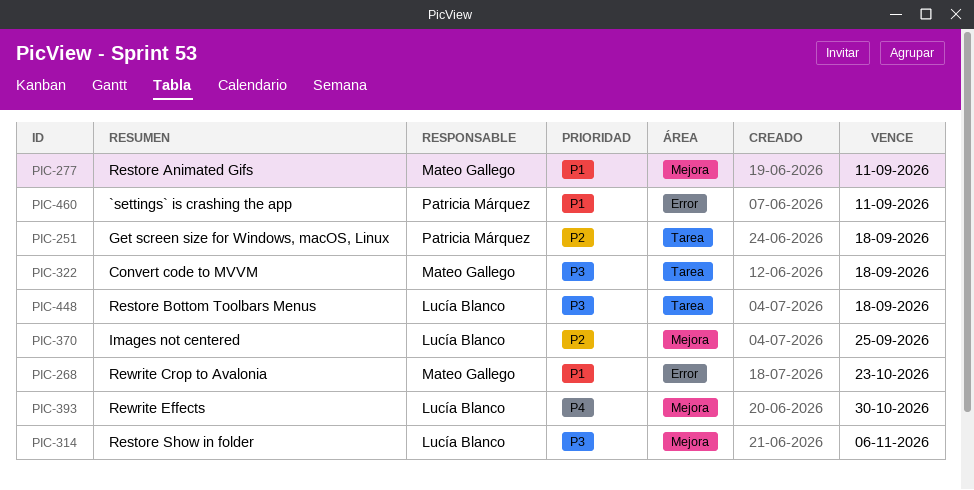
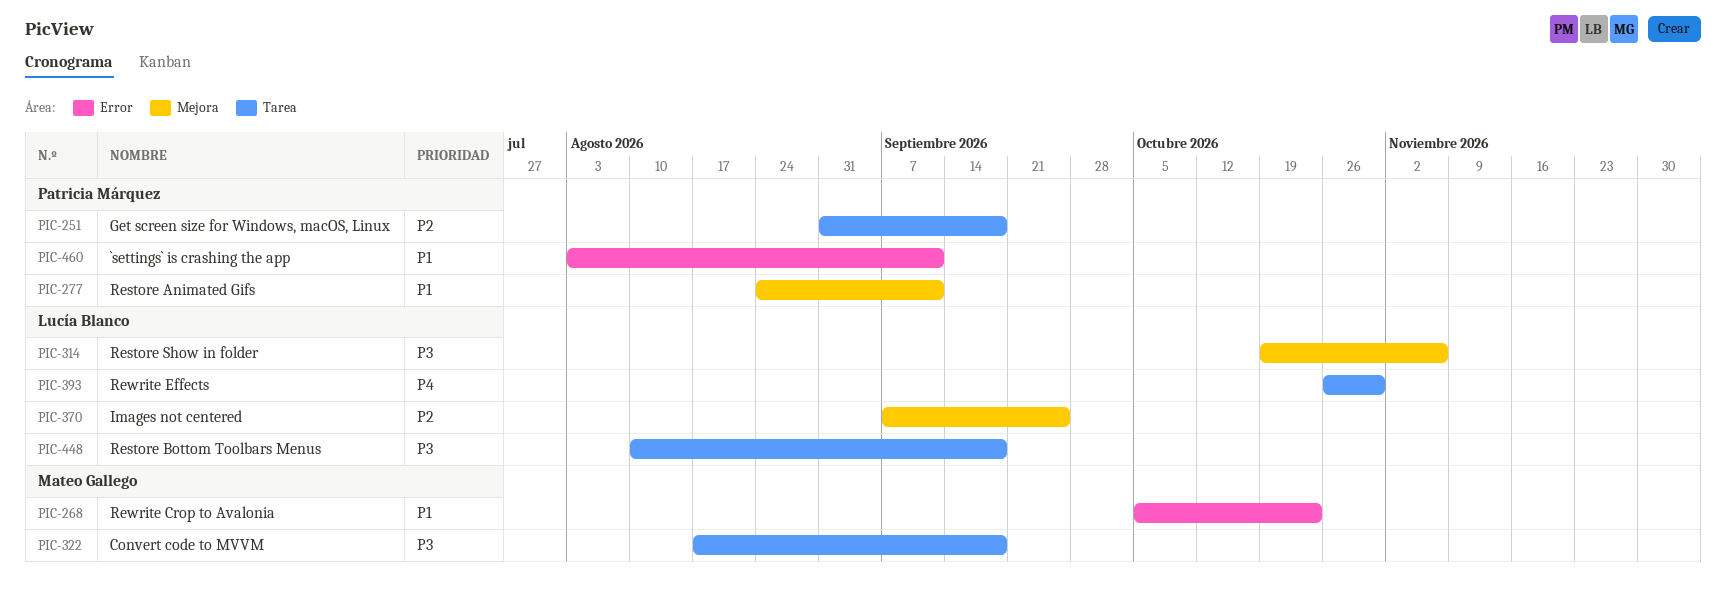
PIC-277, owner: Mateo Gallego -> Patricia Márquez
PIC-393, label: Mejora -> Tarea

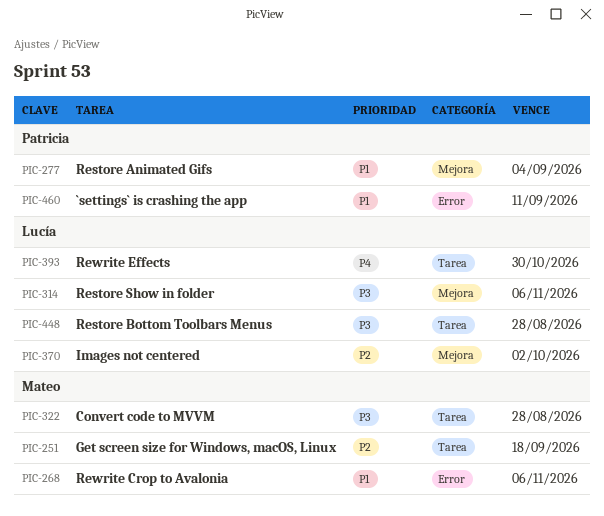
PIC-251, owner: Patricia Márquez -> Mateo Gallego
PIC-268, due: Oct 23 -> Nov 6
PIC-277, due: Sep 11 -> Sep 4
PIC-322, due: Sep 18 -> Aug 28
PIC-370, due: Sep 25 -> Oct 2
PIC-448, due: Sep 18 -> Aug 28

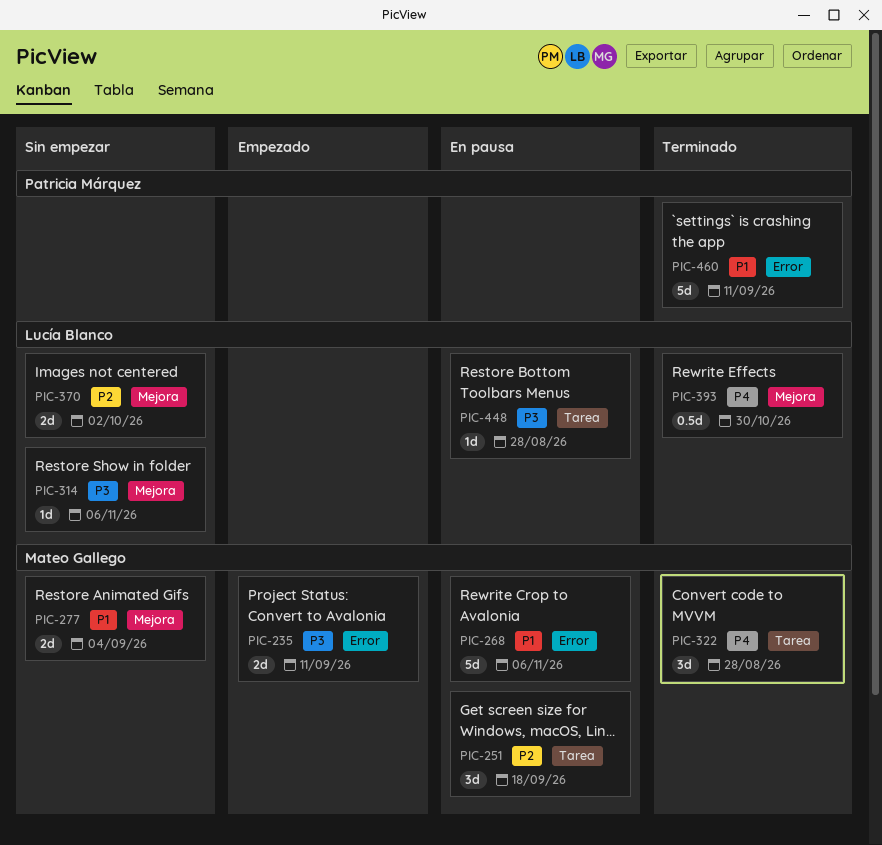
PIC-235: none -> present
PIC-277, owner: Patricia Márquez -> Mateo Gallego
PIC-322, priority: P3 -> P4
PIC-393, label: Tarea -> Mejora

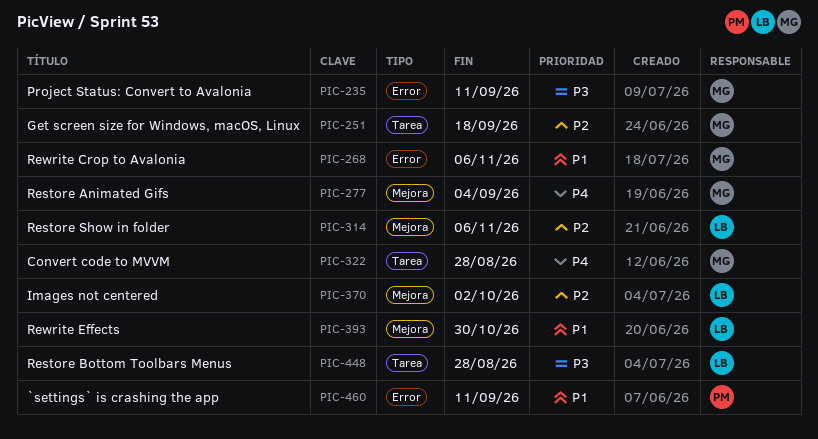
PIC-277, priority: P1 -> P4
PIC-314, priority: P3 -> P2
PIC-393, priority: P4 -> P1

